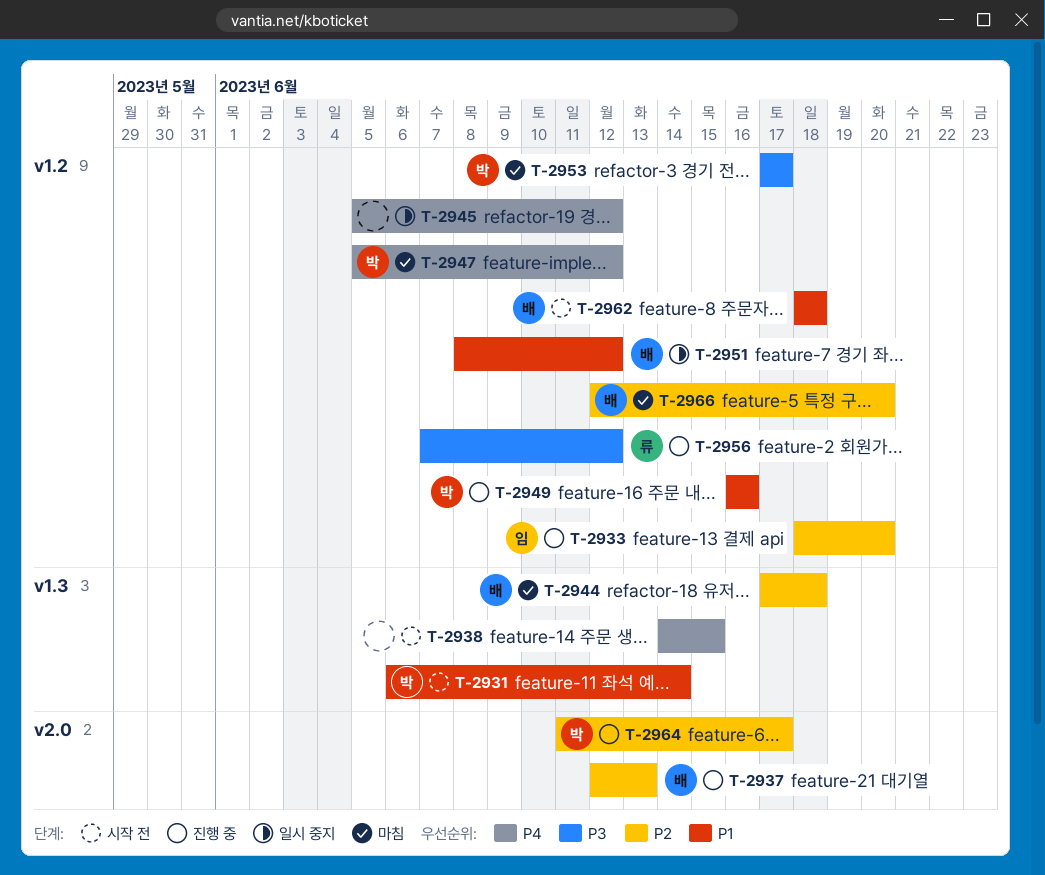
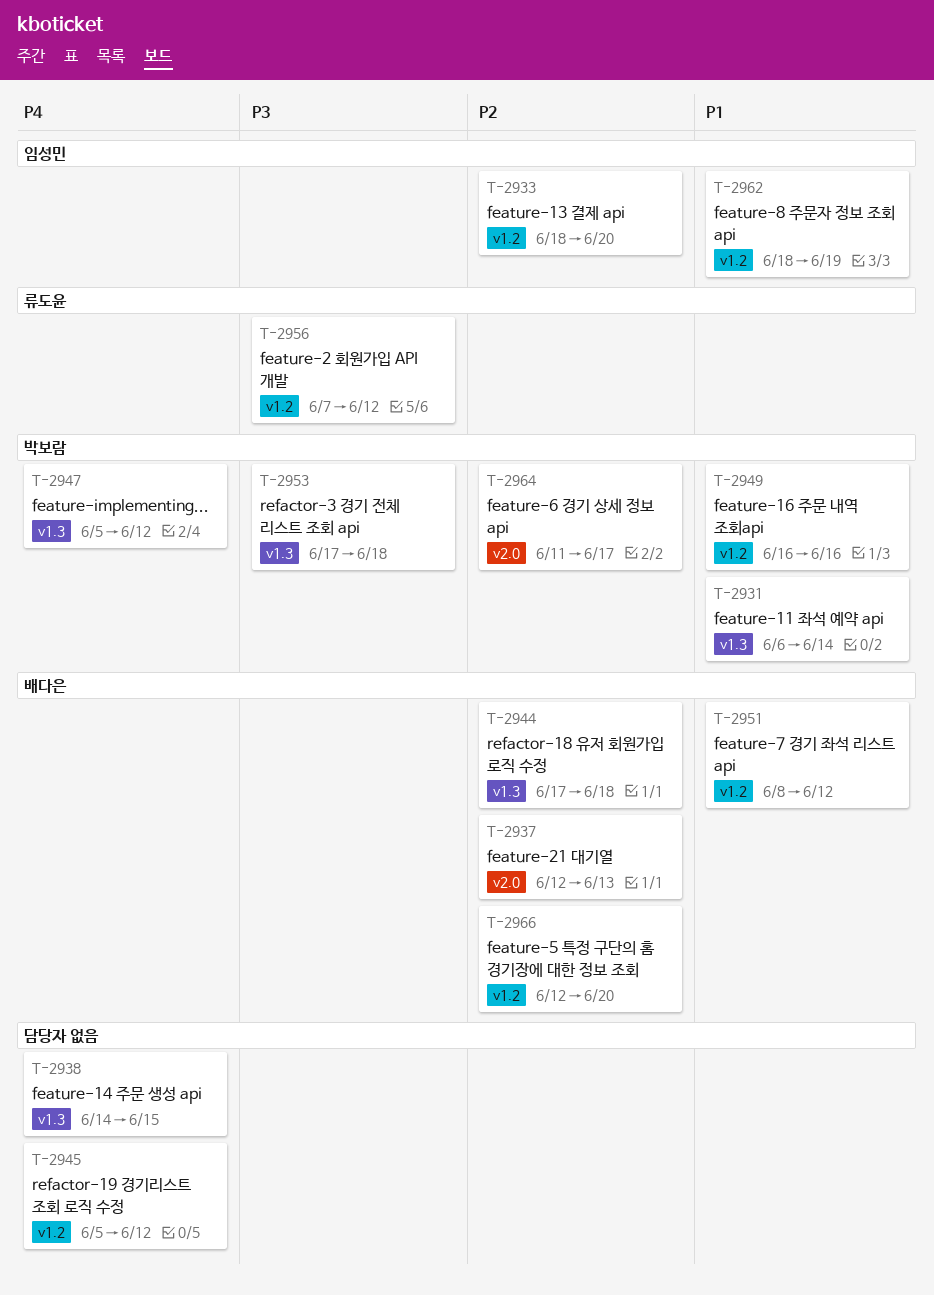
T-2947, label: v1.2 -> v1.3
T-2953, label: v1.2 -> v1.3
T-2953, due: Jun 17 -> Jun 18
T-2962, owner: 배다은 -> 임성민
T-2962, due: Jun 18 -> Jun 19

